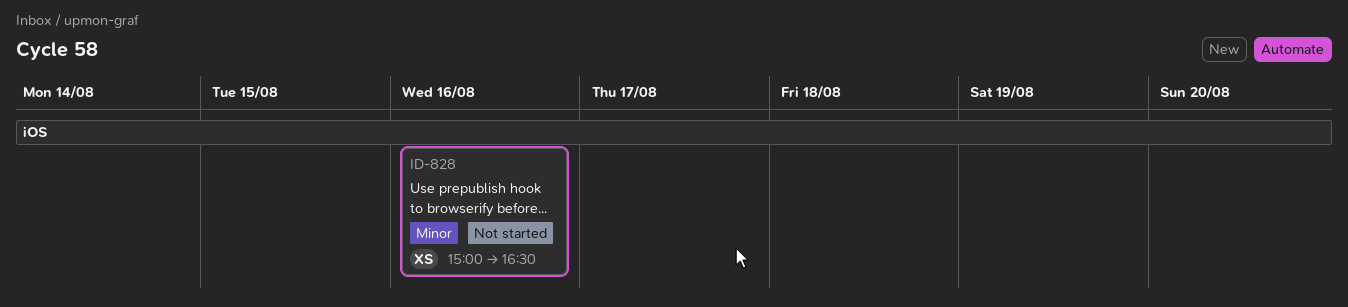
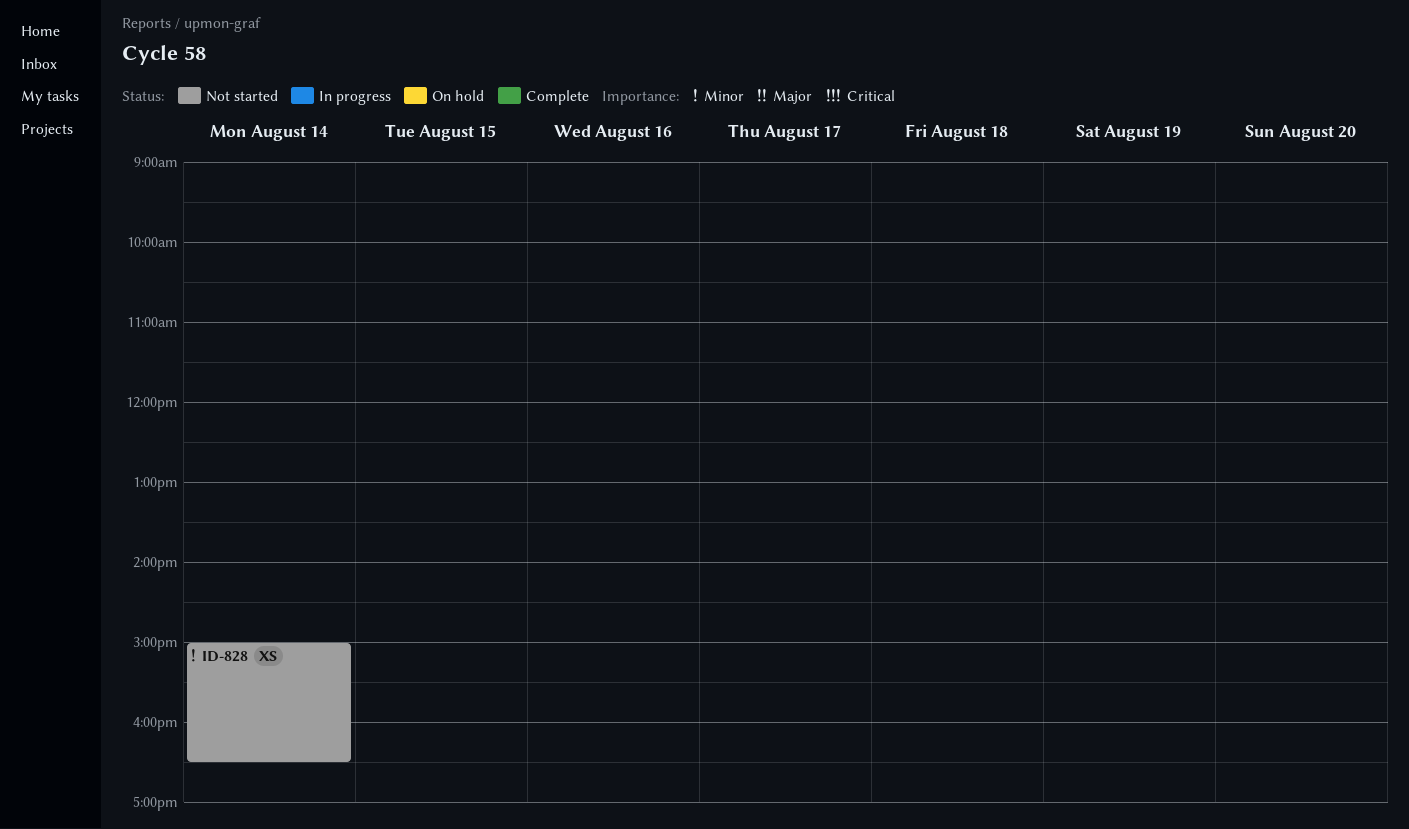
ID-828, day: Aug 16 -> Aug 14

